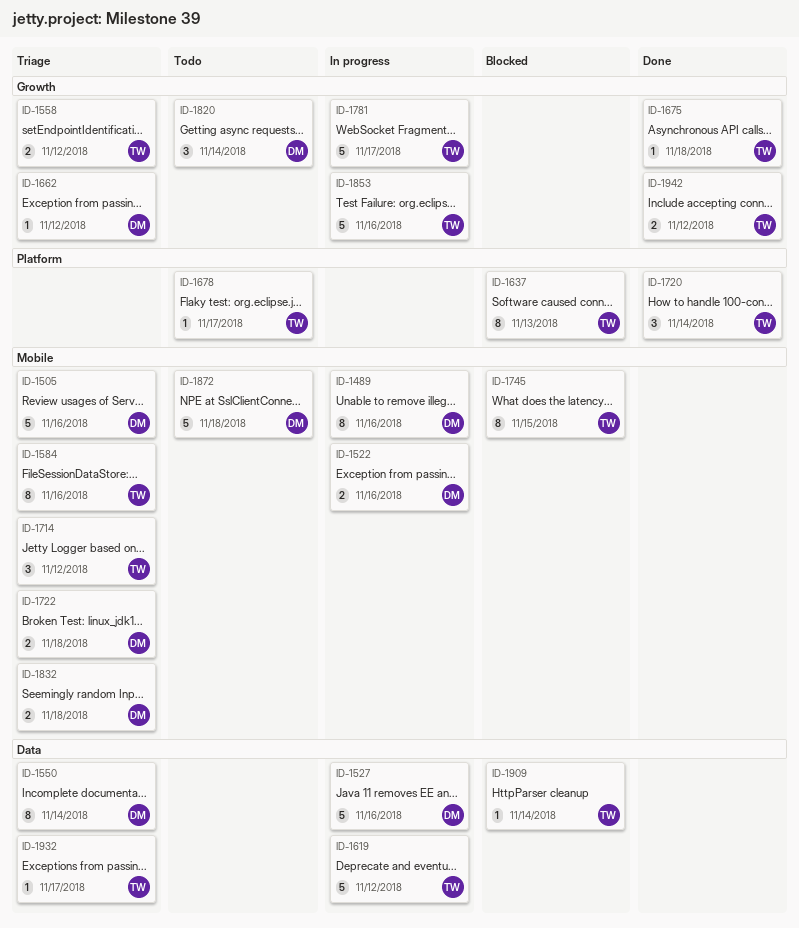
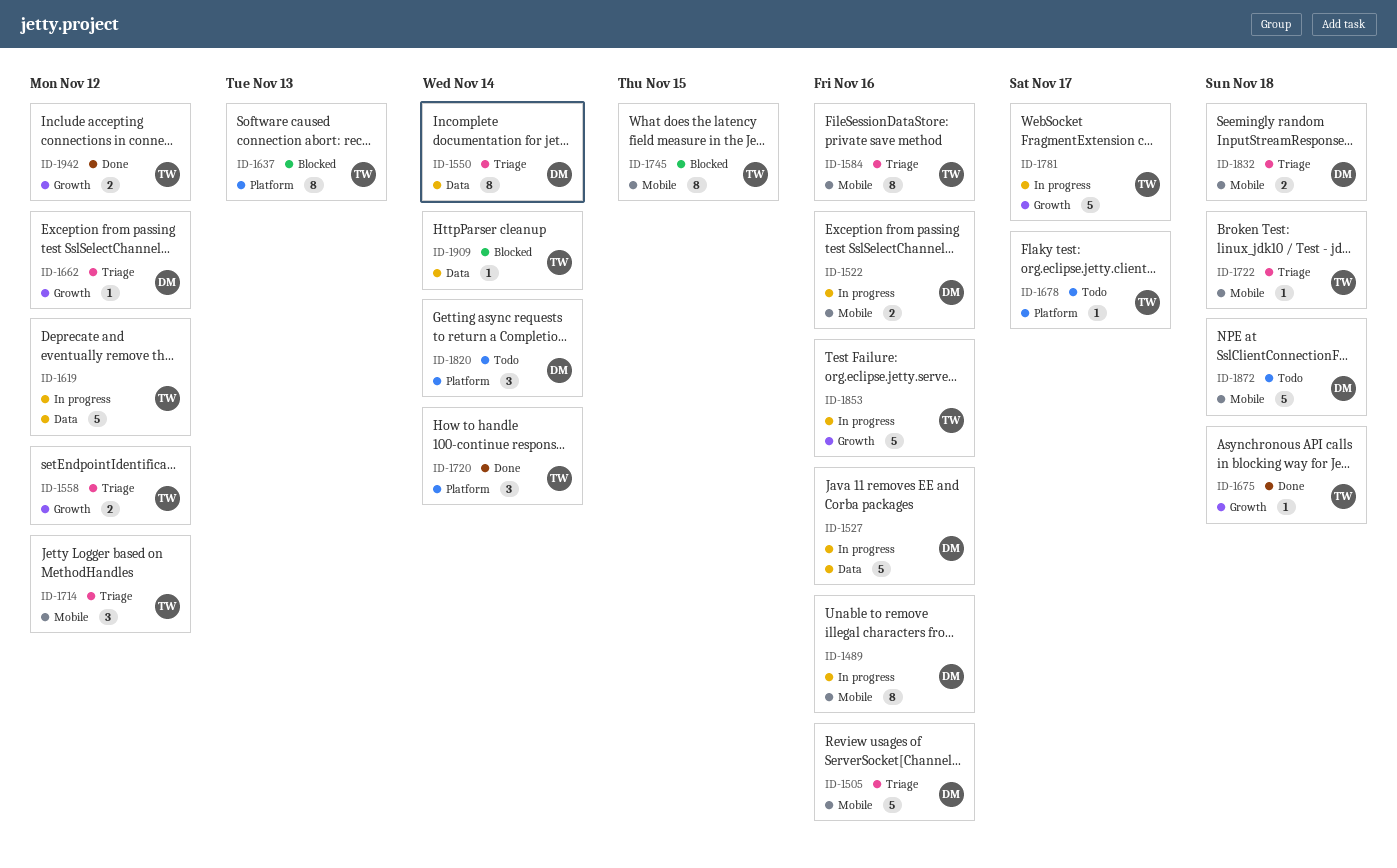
ID-1722, owner: DM -> TW
ID-1722, estimate: 2 -> 1
ID-1820, label: Growth -> Platform
ID-1932: present -> none

